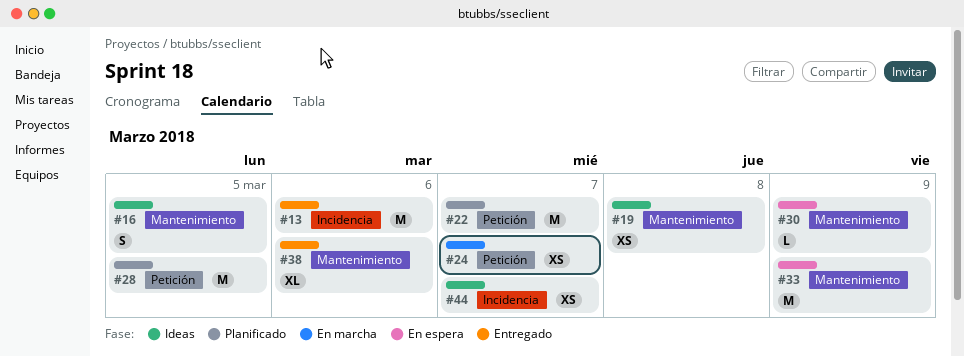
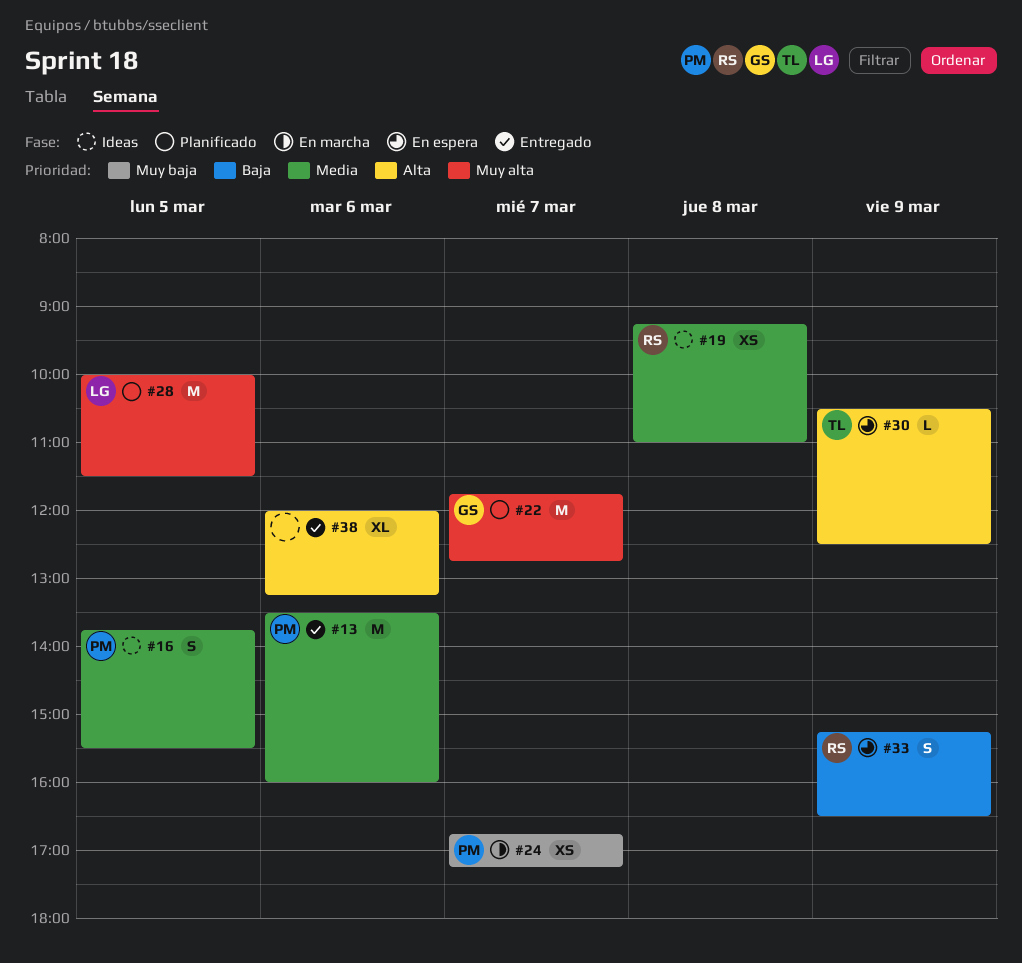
#33, estimate: M -> S
#44: present -> none

